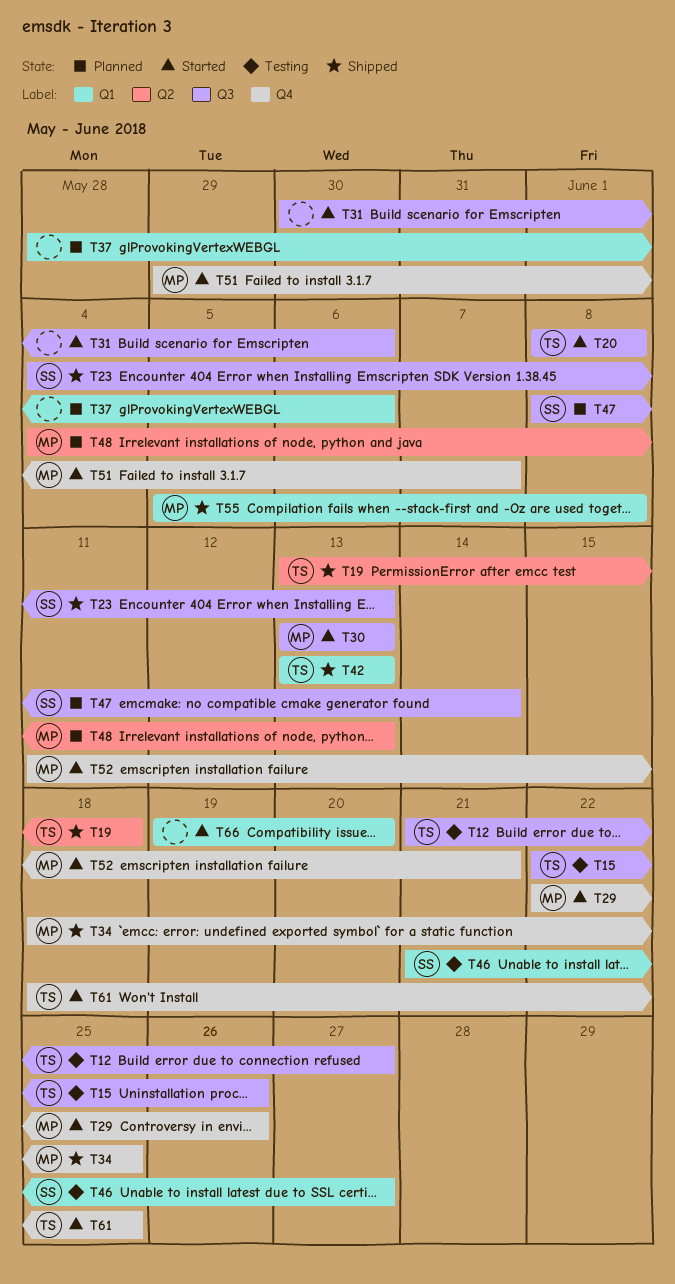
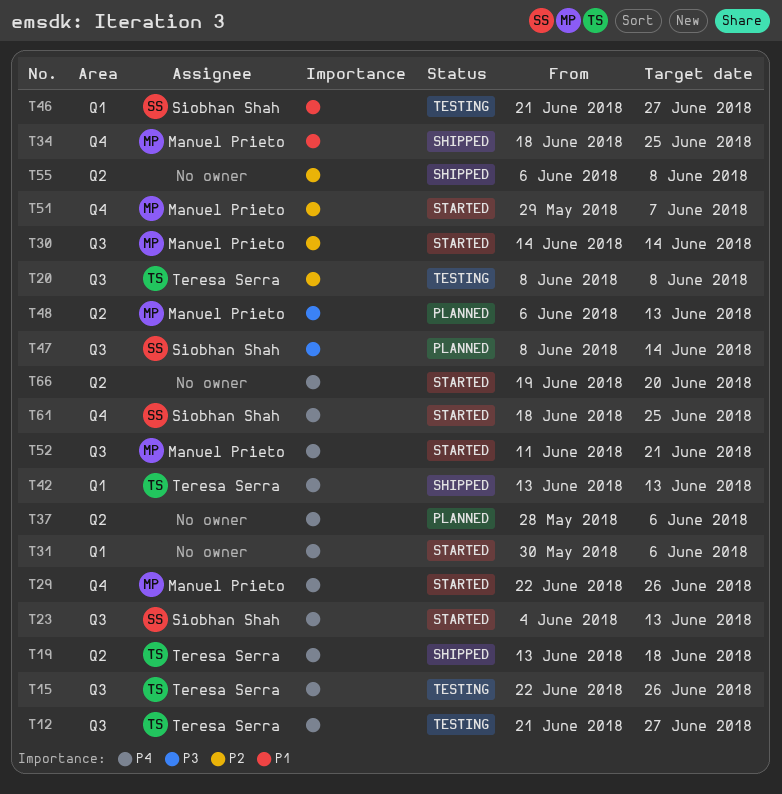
T20, status: Started -> Testing
T23, status: Shipped -> Started
T30, start: Jun 13 -> Jun 14
T30, due: Jun 13 -> Jun 14
T31, label: Q3 -> Q1
T37, label: Q1 -> Q2
T48, start: Jun 4 -> Jun 6
T52, label: Q4 -> Q3
T55, owner: Manuel Prieto -> none
T55, label: Q1 -> Q2
T55, start: Jun 5 -> Jun 6
T61, owner: Teresa Serra -> Siobhan Shah
T66, label: Q1 -> Q2

